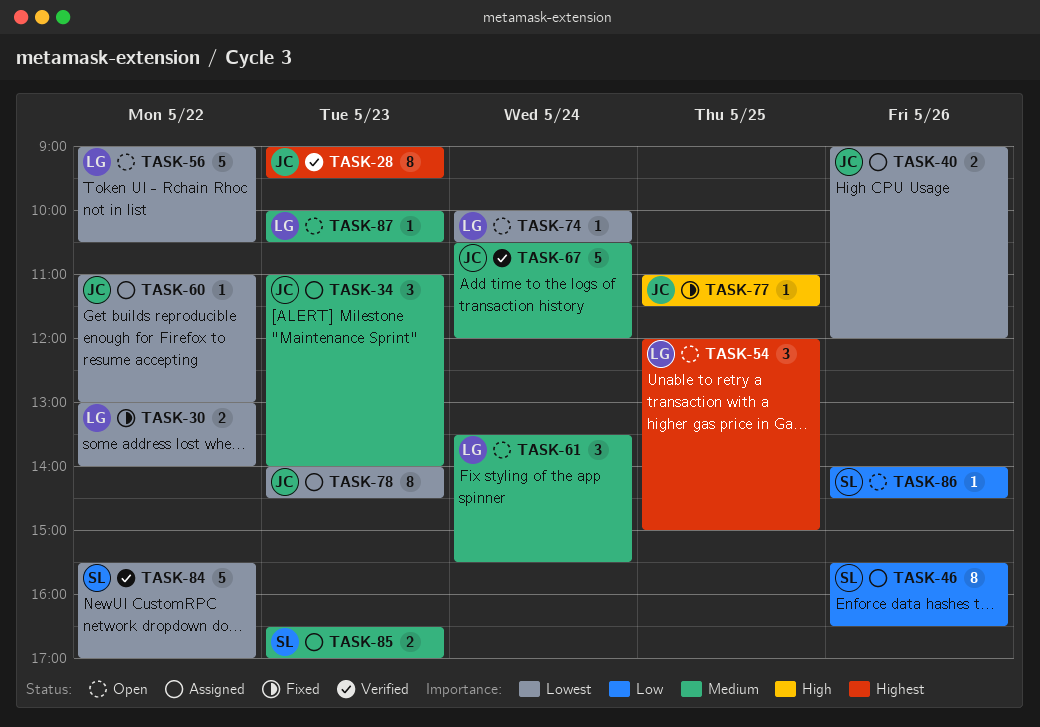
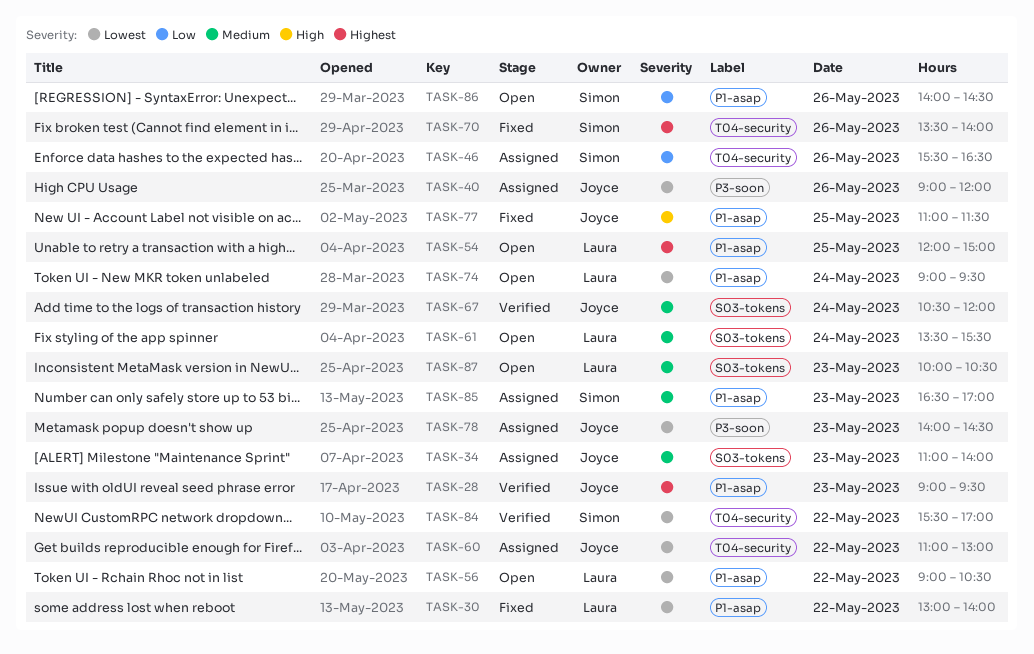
TASK-70: none -> present
TASK-74, begins: 10:00 -> 09:00
TASK-74, ends: 10:30 -> 09:30

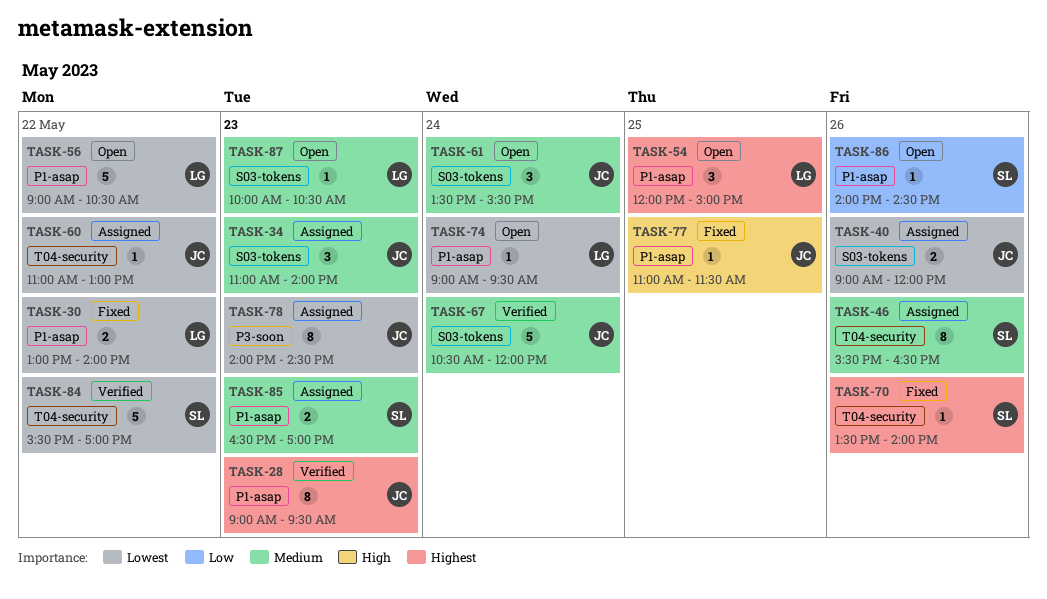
TASK-40, label: P3-soon -> S03-tokens
TASK-46, priority: Low -> Medium
TASK-61, owner: Laura -> Joyce

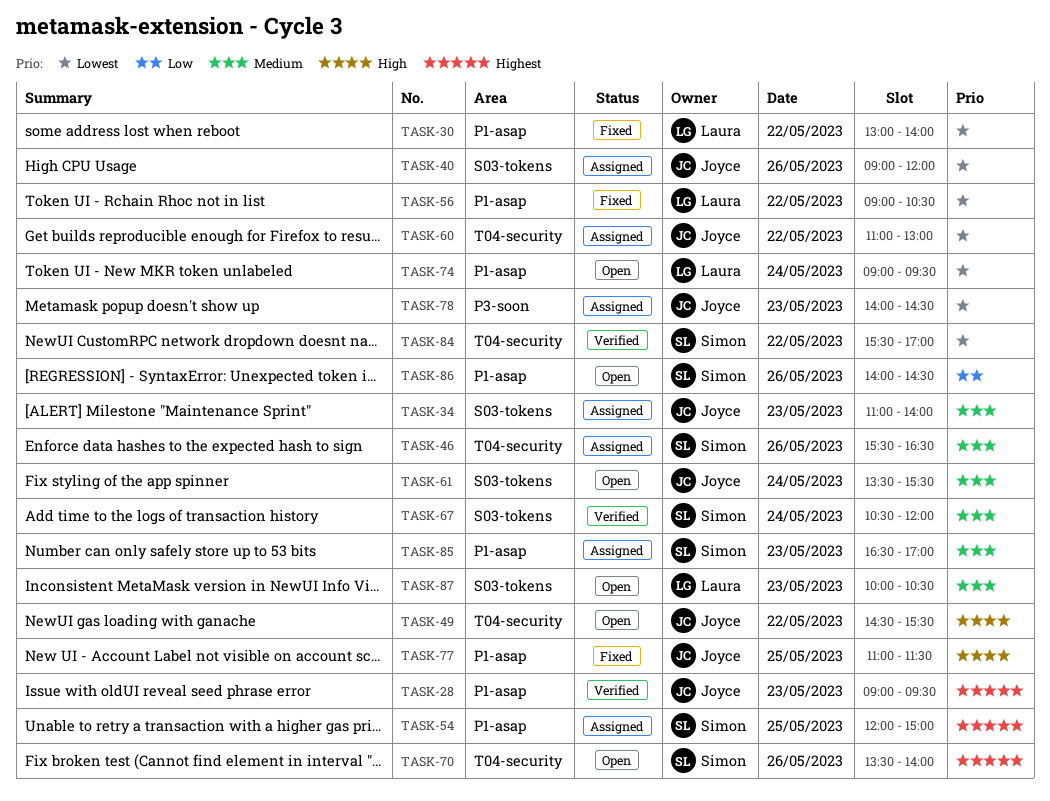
TASK-49: none -> present
TASK-54, status: Open -> Assigned
TASK-54, owner: Laura -> Simon
TASK-56, status: Open -> Fixed
TASK-67, owner: Joyce -> Simon
TASK-70, status: Fixed -> Open

